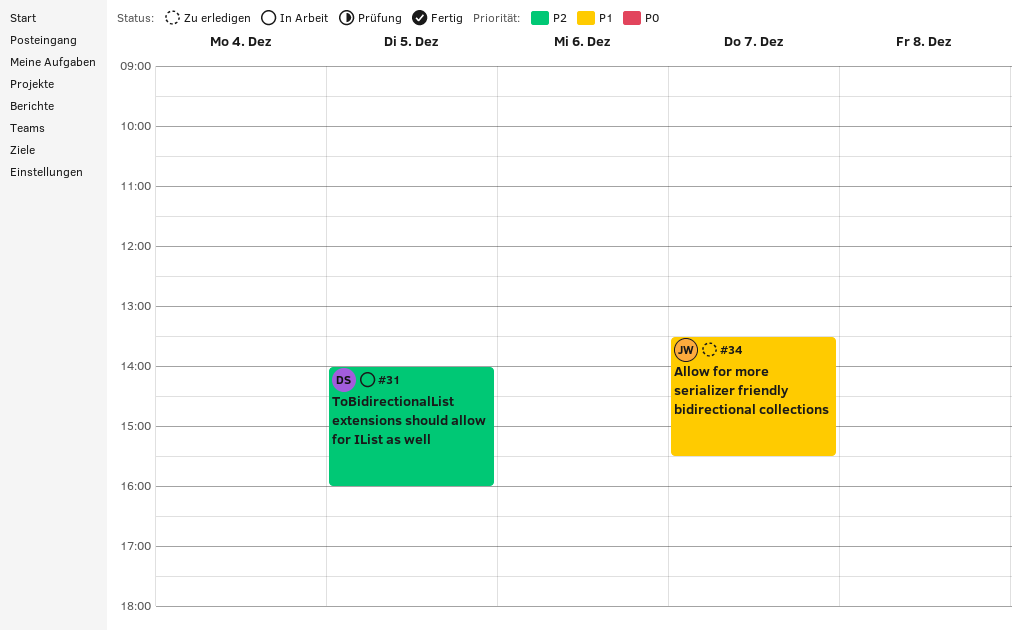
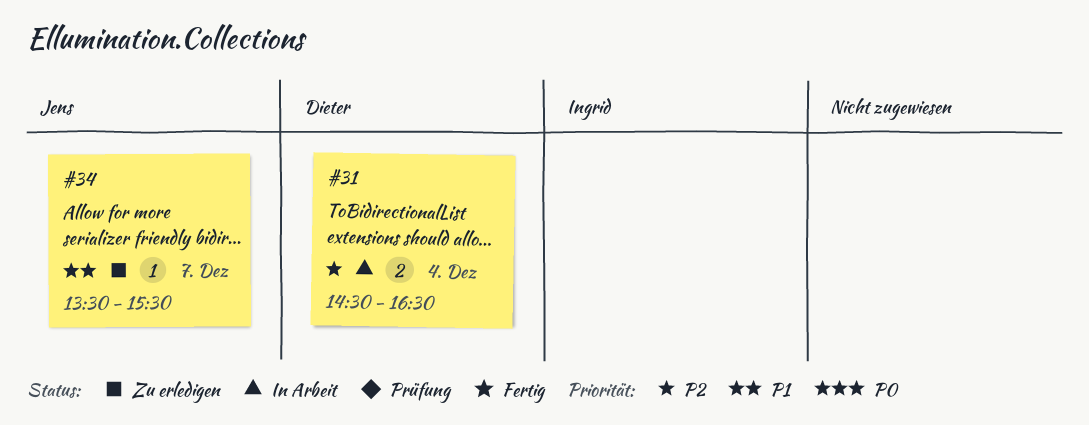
#31, day: Dec 5 -> Dec 4
#31, begins: 14:00 -> 14:30
#31, ends: 16:00 -> 16:30

